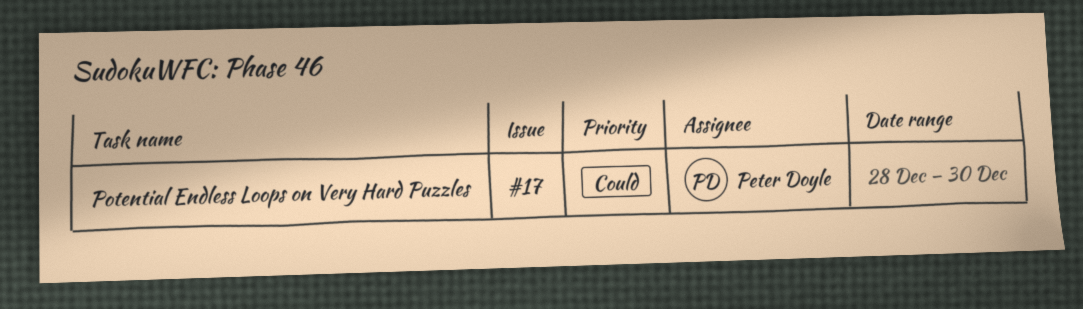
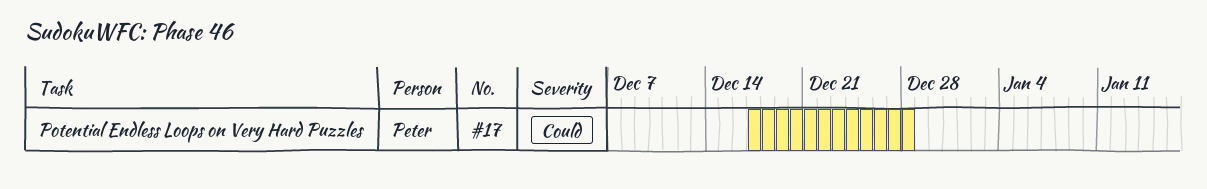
#17, start: Dec 28 -> Dec 17
#17, due: Dec 30 -> Dec 28

